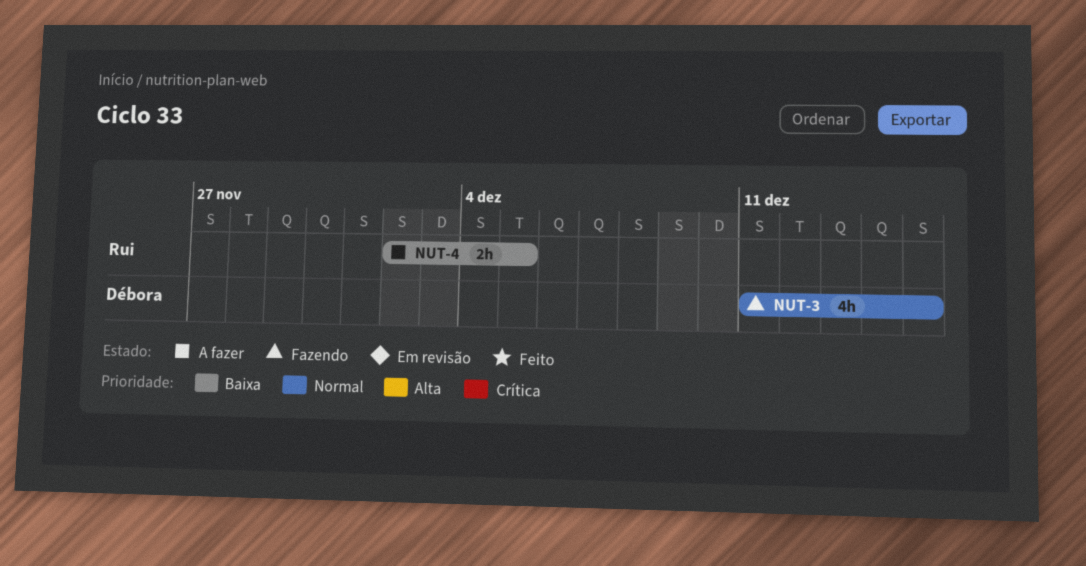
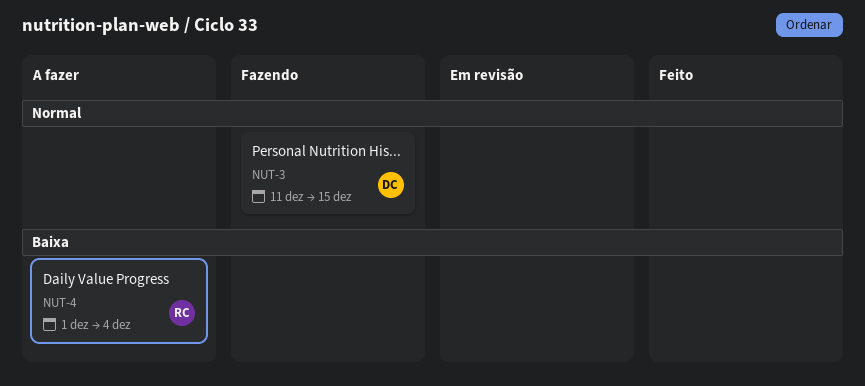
NUT-4, start: Dec 2 -> Dec 1
NUT-4, due: Dec 5 -> Dec 4

